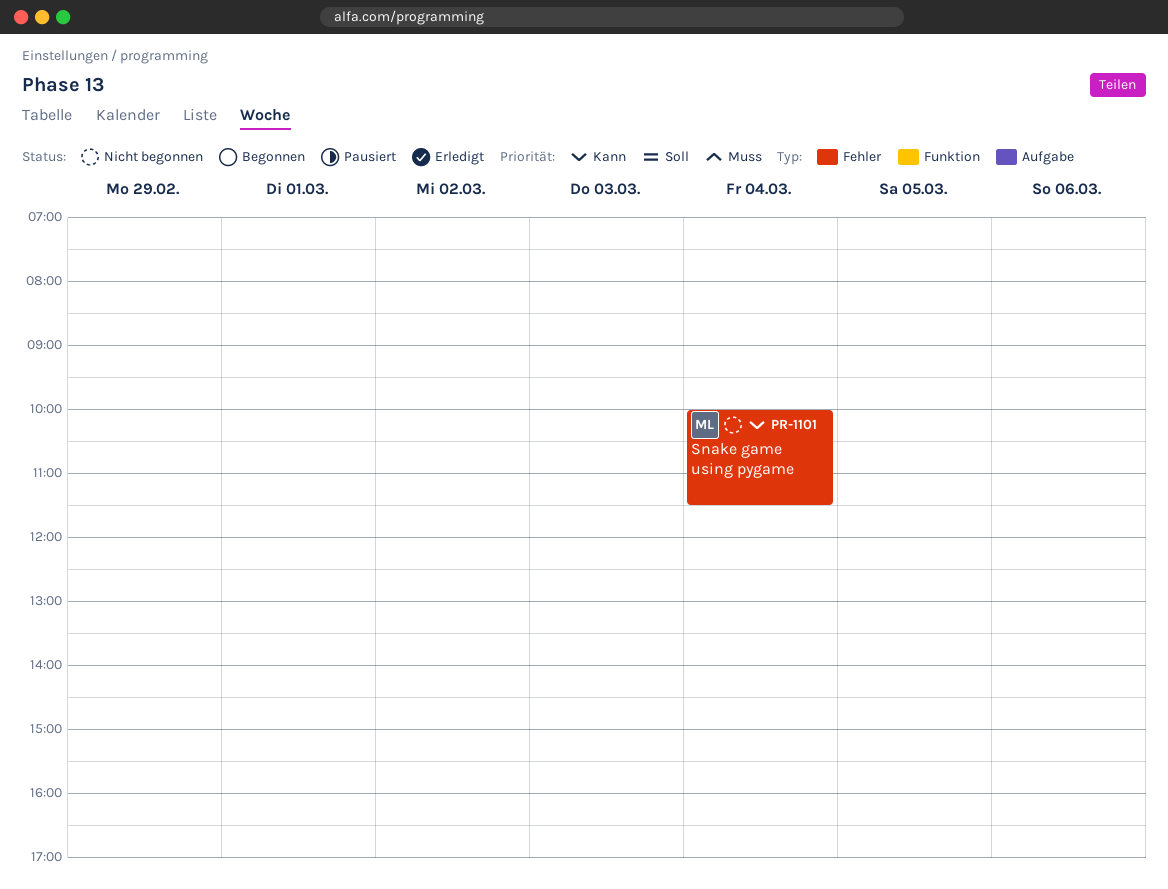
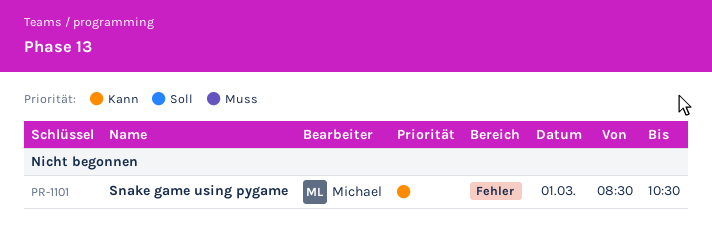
PR-1101, day: Mar 4 -> Mar 1
PR-1101, begins: 10:00 -> 08:30
PR-1101, ends: 11:30 -> 10:30

